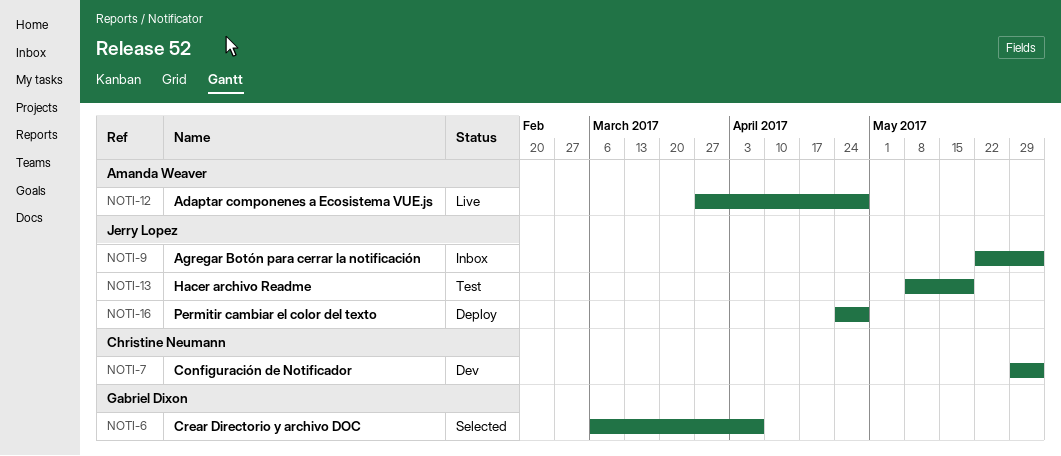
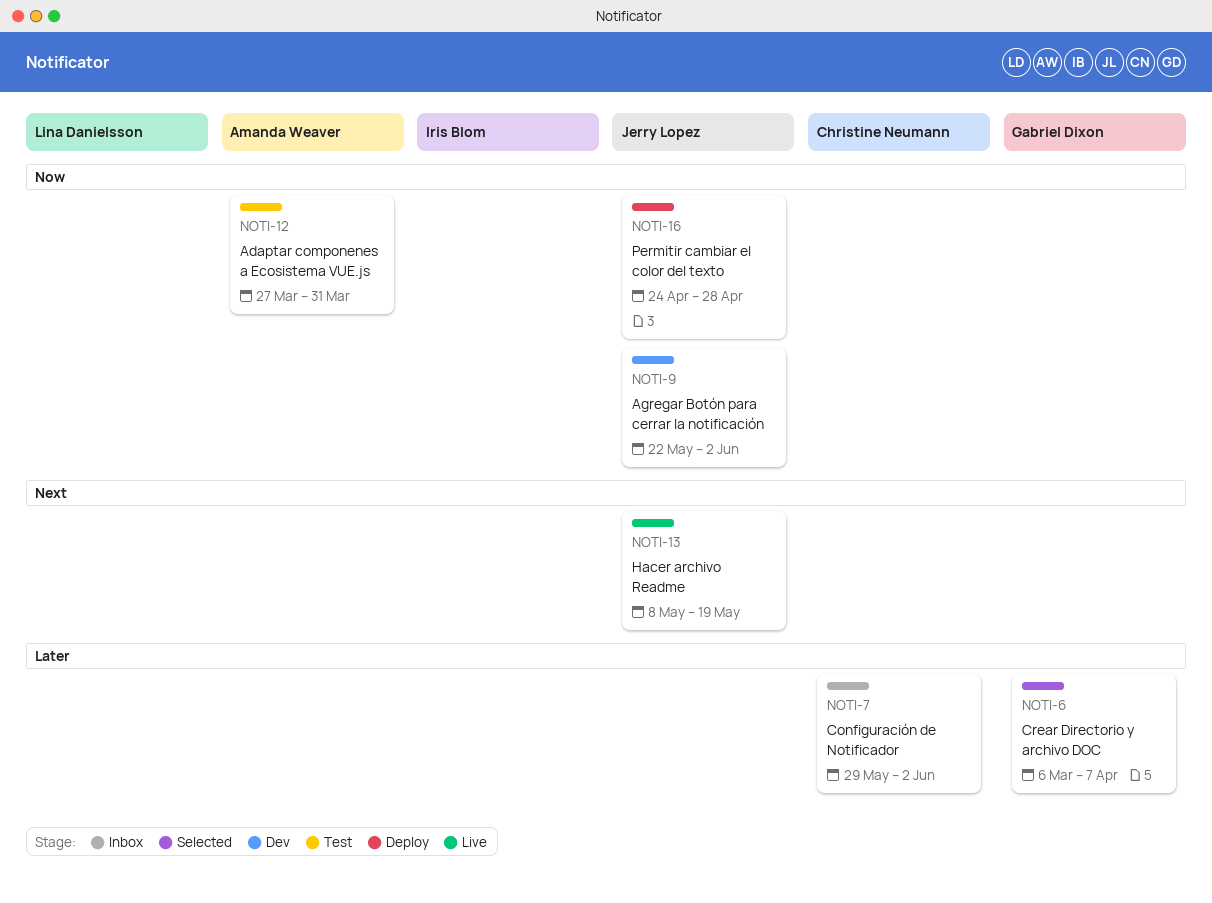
NOTI-7, status: Dev -> Inbox
NOTI-9, status: Inbox -> Dev
NOTI-12, status: Live -> Test
NOTI-12, due: Apr 28 -> Mar 31
NOTI-13, status: Test -> Live

